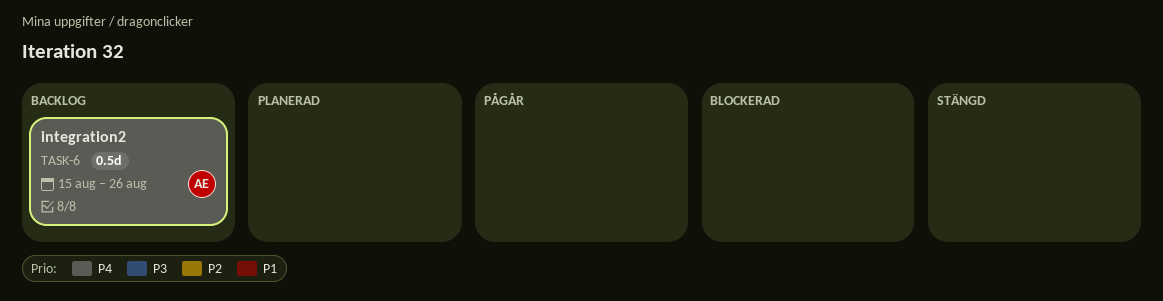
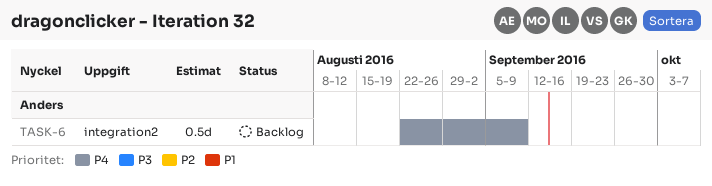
TASK-6, start: Aug 15 -> Aug 22
TASK-6, due: Aug 26 -> Sep 9

